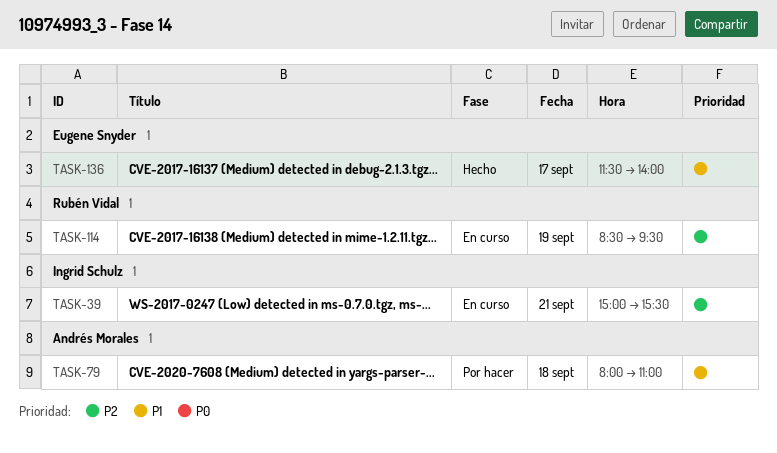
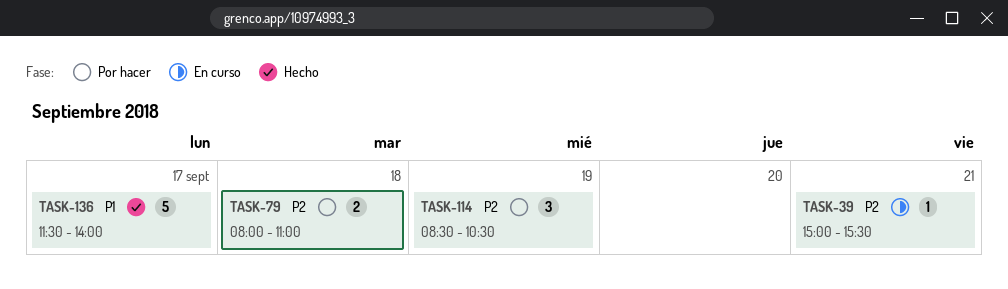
TASK-79, priority: P1 -> P2
TASK-114, status: En curso -> Por hacer
TASK-114, ends: 09:30 -> 10:30

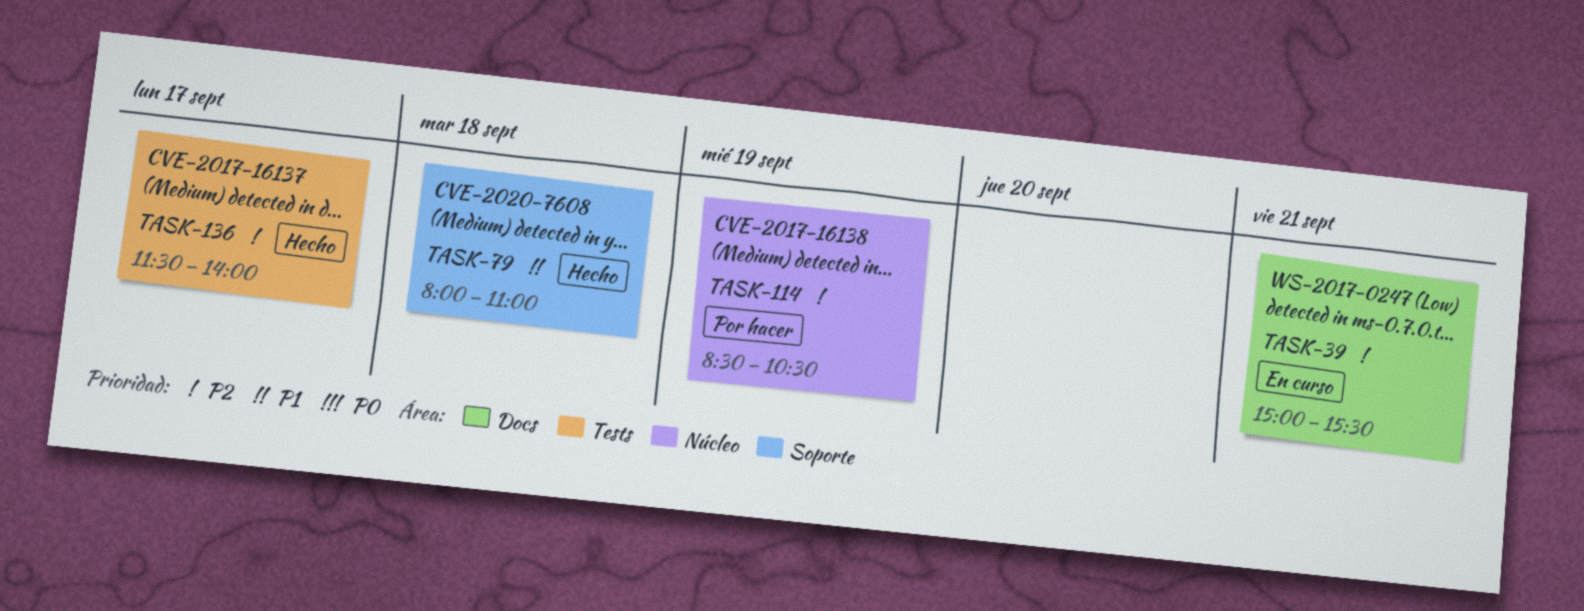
TASK-79, status: Por hacer -> Hecho
TASK-79, priority: P2 -> P1
TASK-136, priority: P1 -> P2

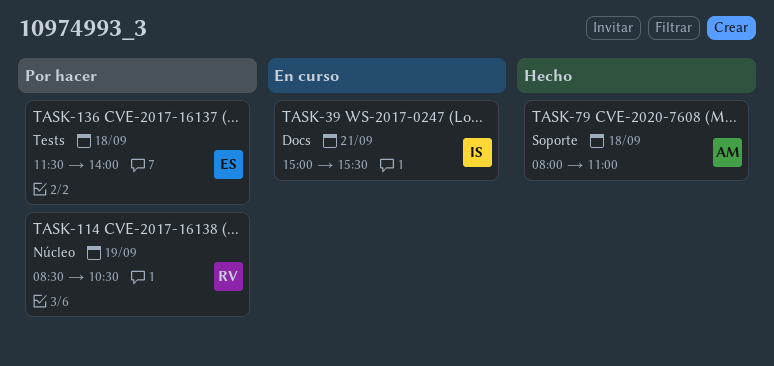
TASK-136, status: Hecho -> Por hacer
TASK-136, day: Sep 17 -> Sep 18

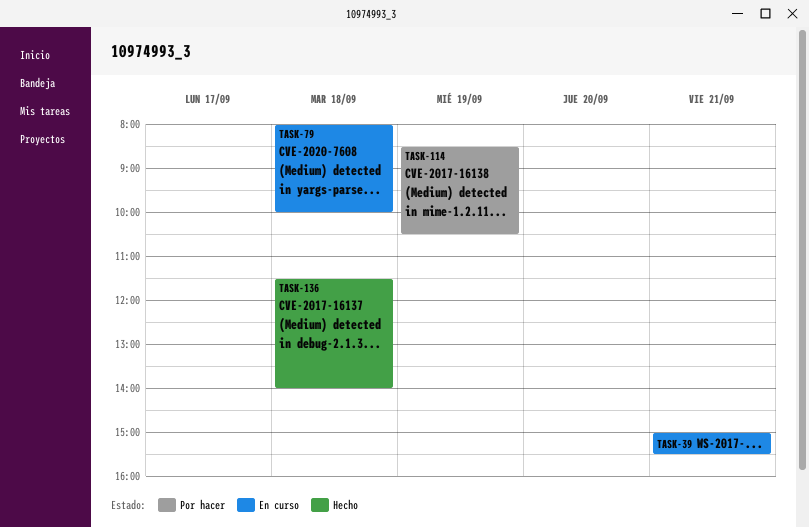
TASK-79, status: Hecho -> En curso
TASK-79, ends: 11:00 -> 10:00
TASK-136, status: Por hacer -> Hecho

